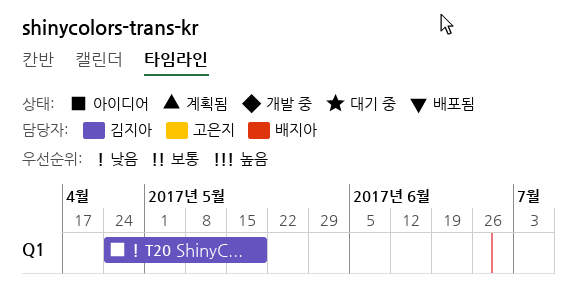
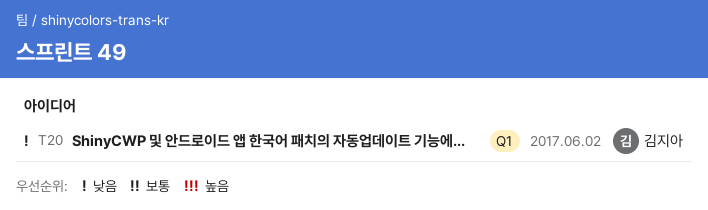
T20, due: May 19 -> Jun 2

